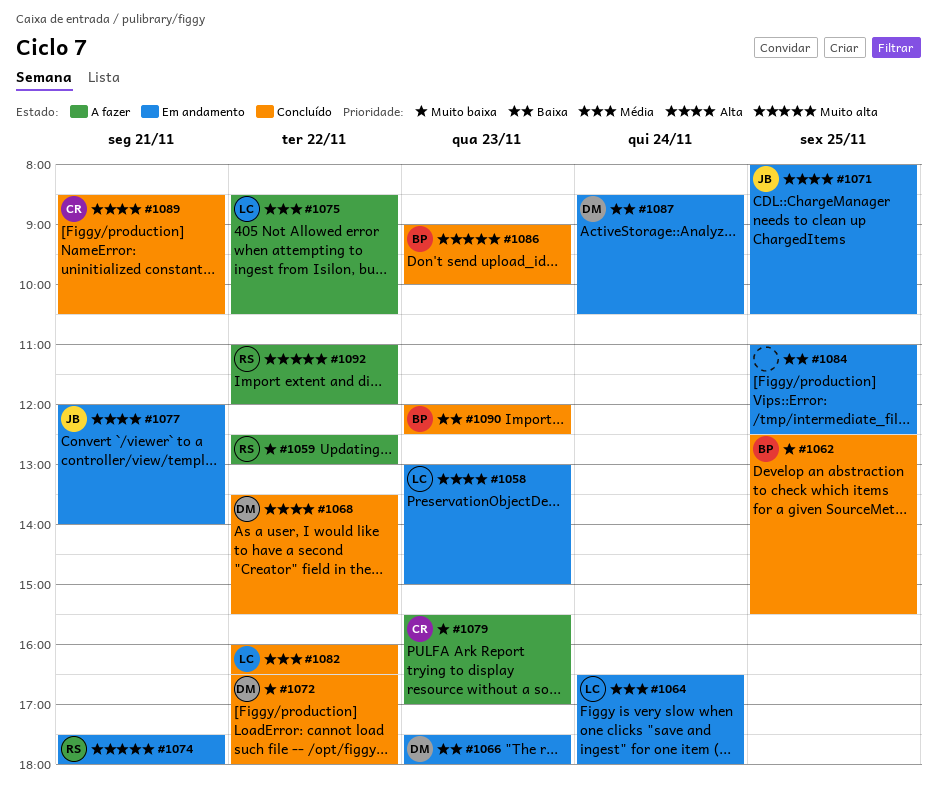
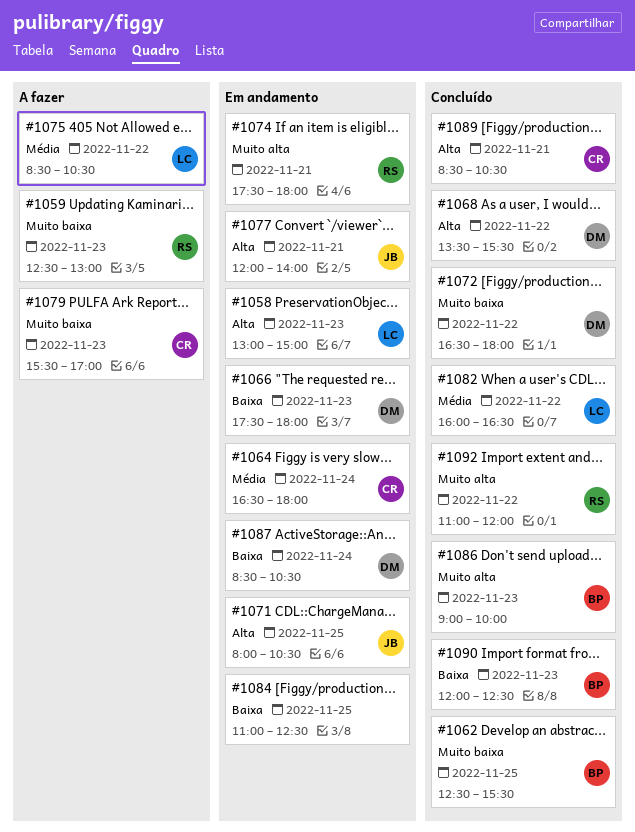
#1059, day: Nov 22 -> Nov 23
#1064, owner: LC -> CR
#1092, status: A fazer -> Concluído

